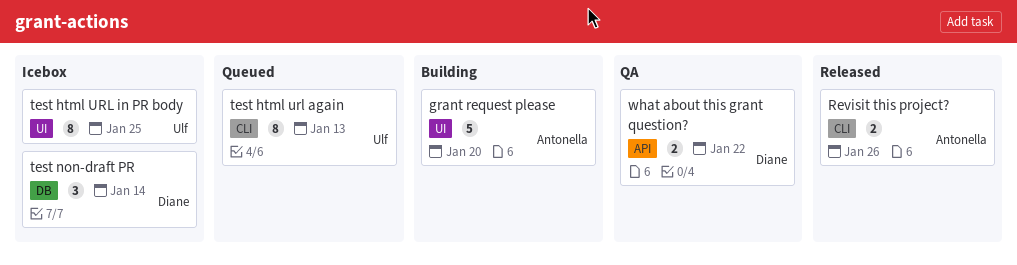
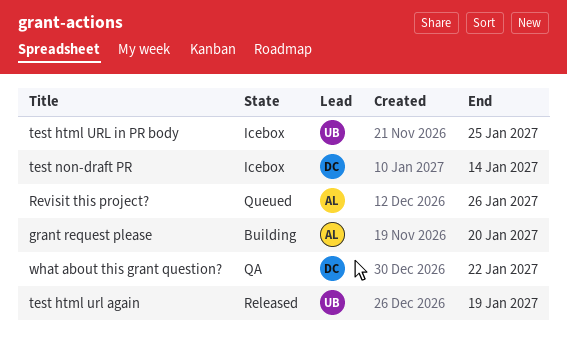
Revisit this project?, status: Released -> Queued
test html url again, status: Queued -> Released
test html url again, due: Jan 13 -> Jan 19

